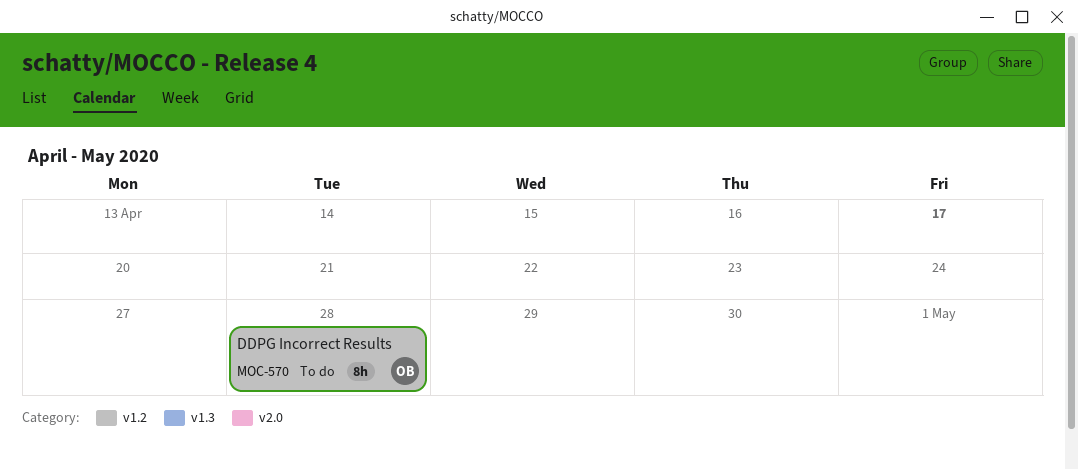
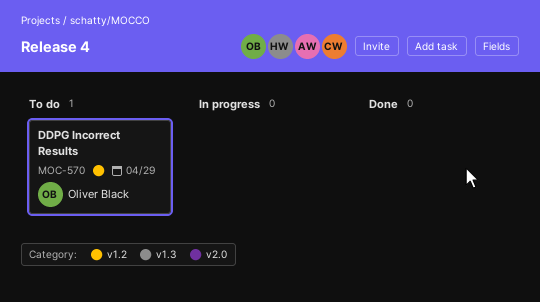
MOC-570, due: Apr 28 -> Apr 29

